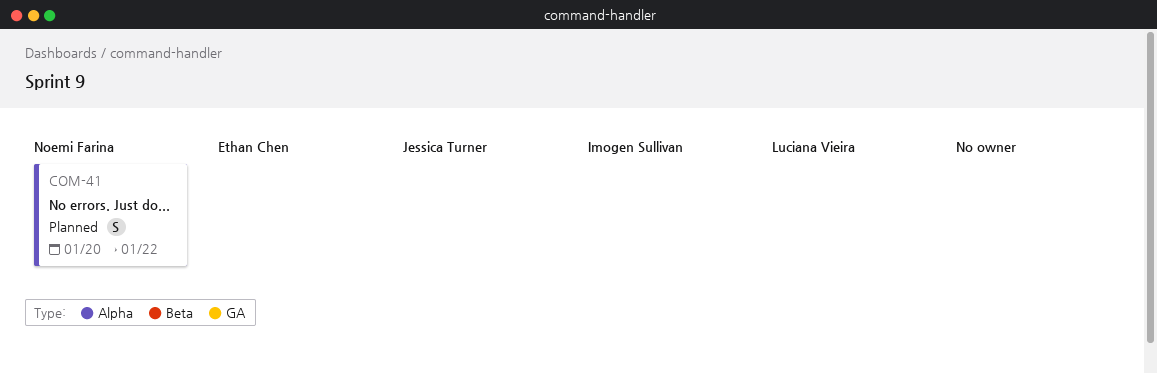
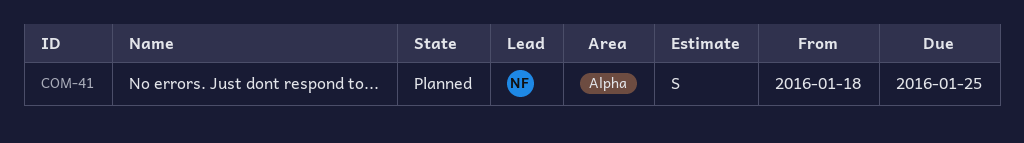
COM-41, start: Jan 20 -> Jan 18
COM-41, due: Jan 22 -> Jan 25

